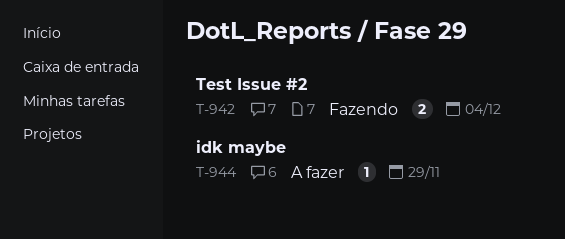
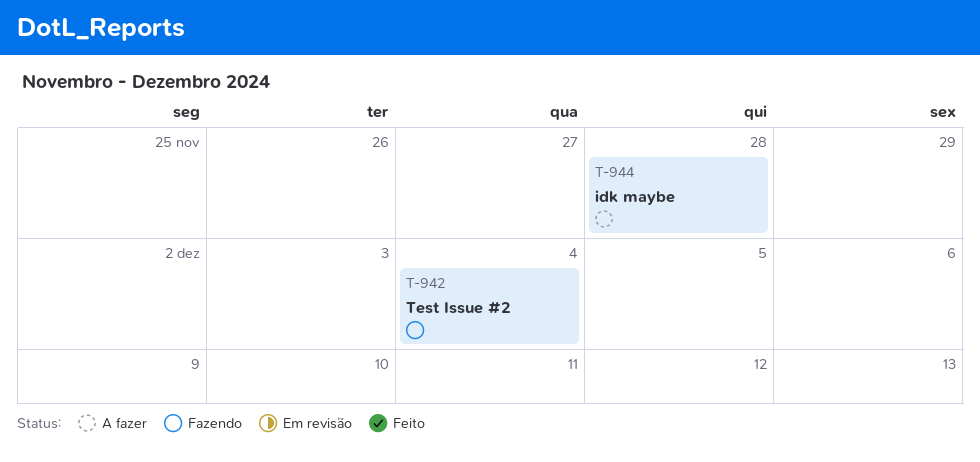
T-944, due: Nov 29 -> Nov 28

